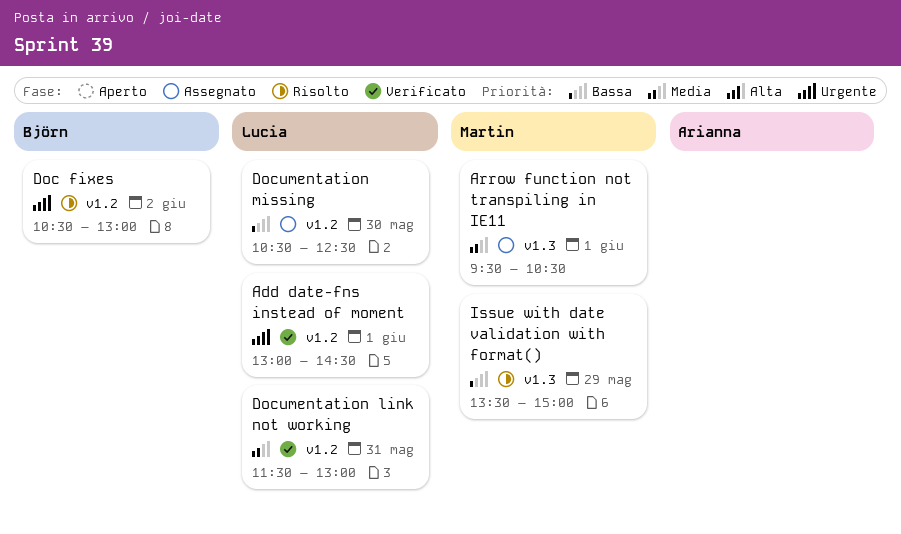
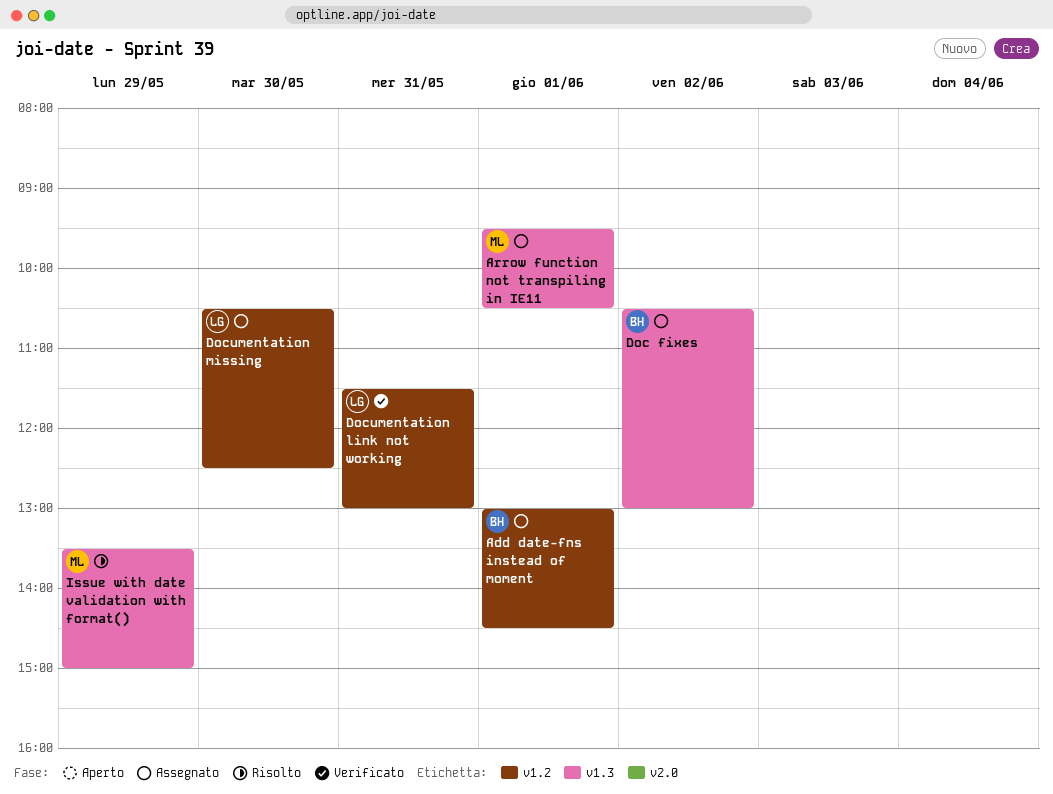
Add date-fns instead of moment, status: Verificato -> Assegnato
Add date-fns instead of moment, owner: Lucia -> Björn
Doc fixes, status: Risolto -> Assegnato
Doc fixes, label: v1.2 -> v1.3

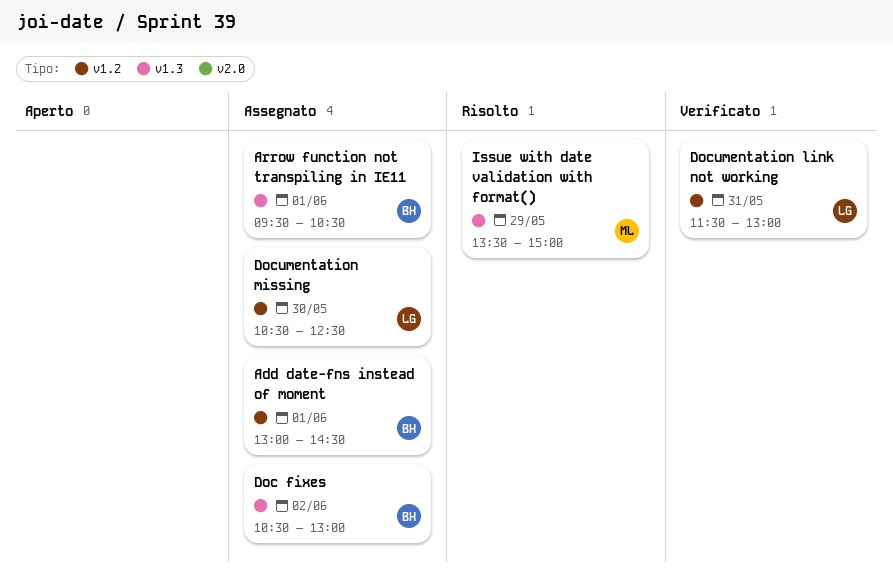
Arrow function not transpiling in IE11, owner: ML -> BH

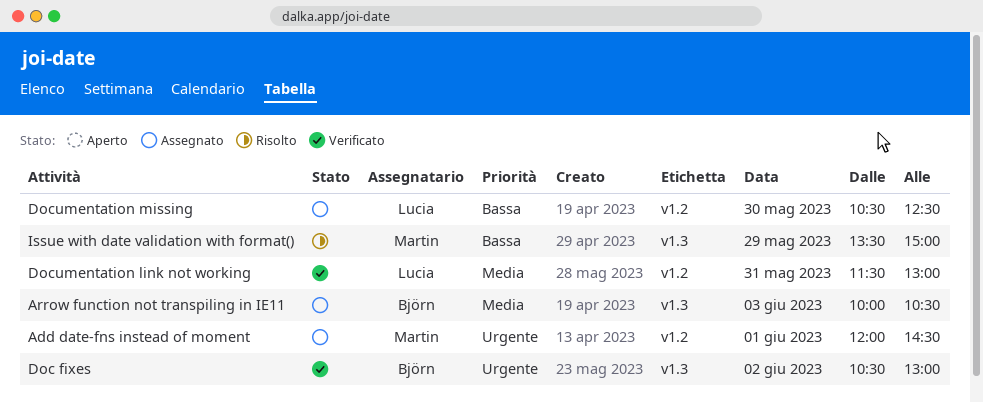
Add date-fns instead of moment, owner: Björn -> Martin
Add date-fns instead of moment, begins: 13:00 -> 12:00
Arrow function not transpiling in IE11, day: Jun 1 -> Jun 3
Arrow function not transpiling in IE11, begins: 09:30 -> 10:00
Doc fixes, status: Assegnato -> Verificato

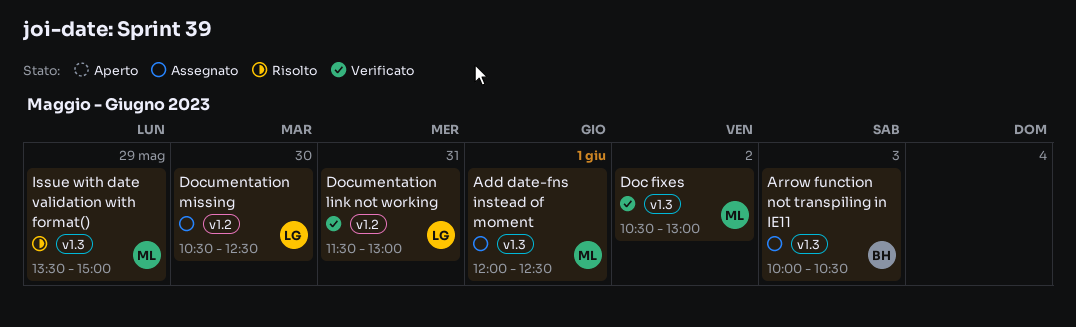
Add date-fns instead of moment, label: v1.2 -> v1.3
Add date-fns instead of moment, ends: 14:30 -> 12:30
Doc fixes, owner: Björn -> Martin

